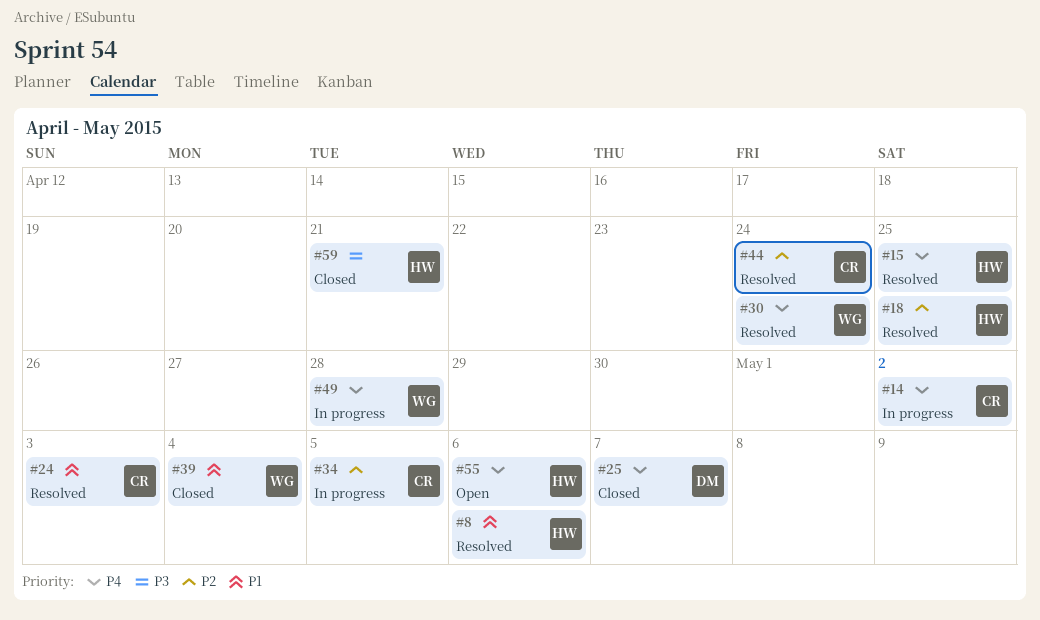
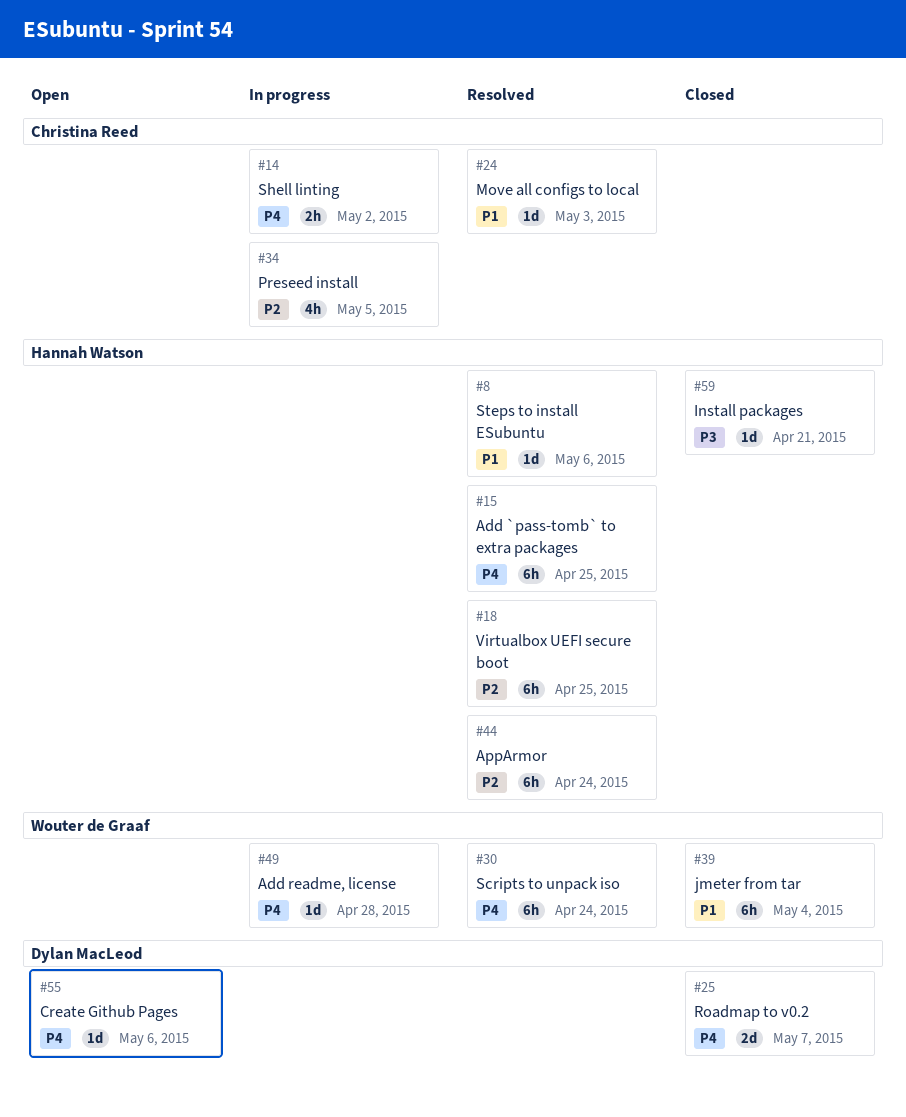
#44, owner: Christina Reed -> Hannah Watson
#55, owner: Hannah Watson -> Dylan MacLeod

